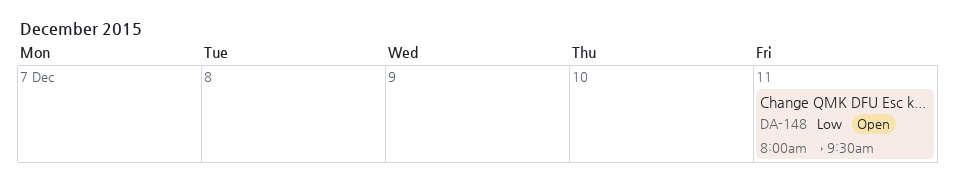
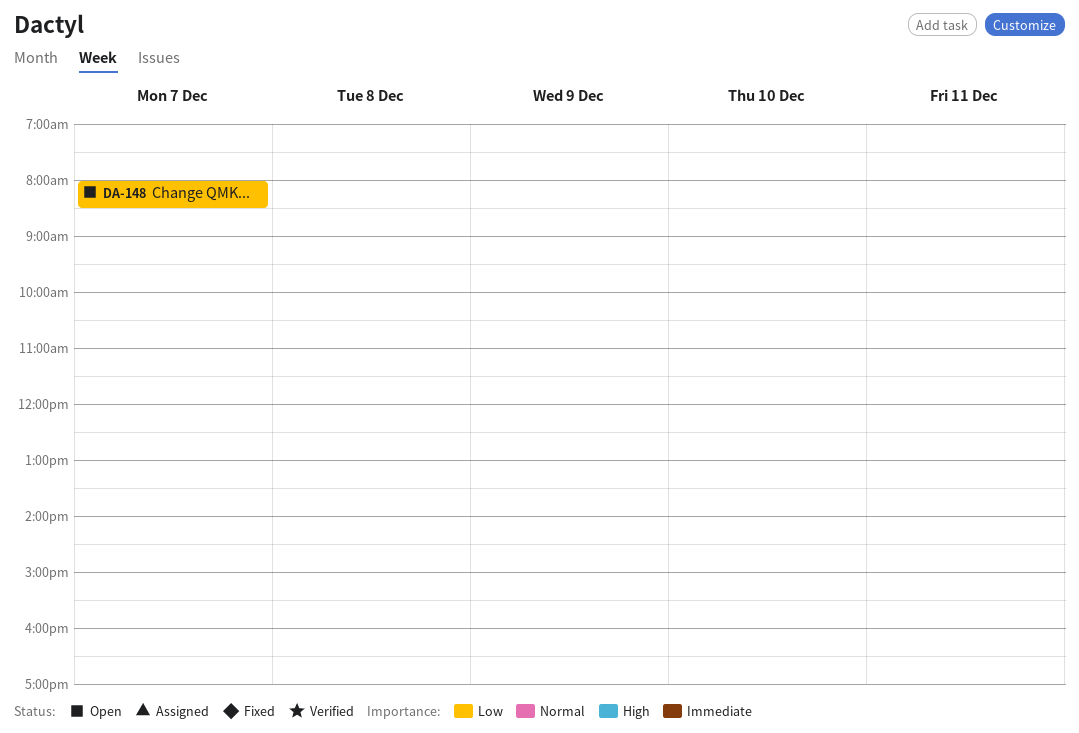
DA-148, day: Dec 11 -> Dec 7
DA-148, ends: 09:30 -> 08:30

